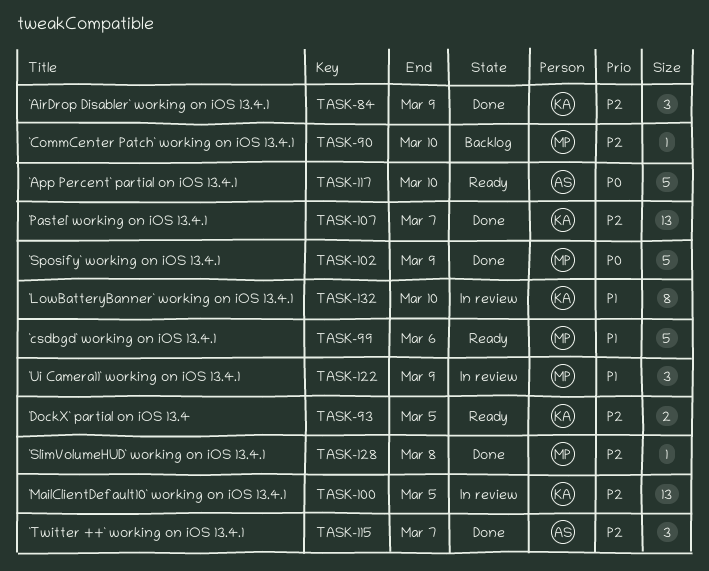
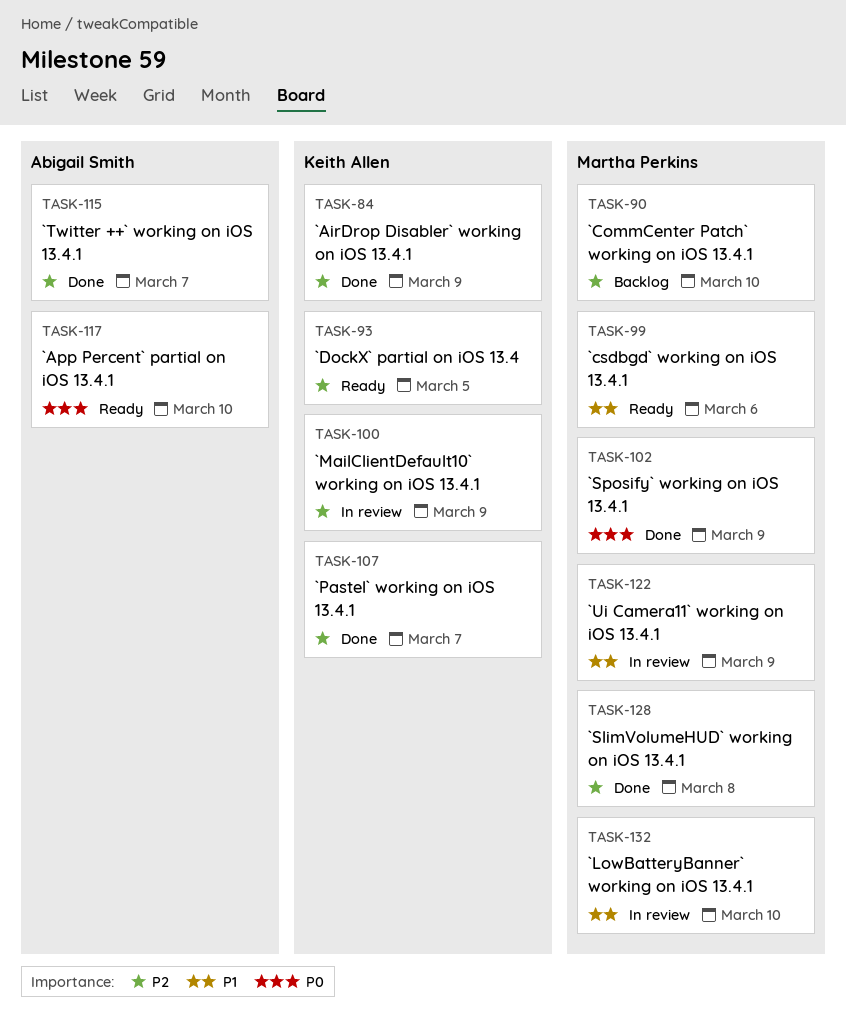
TASK-100, due: Mar 5 -> Mar 9
TASK-132, owner: Keith Allen -> Martha Perkins

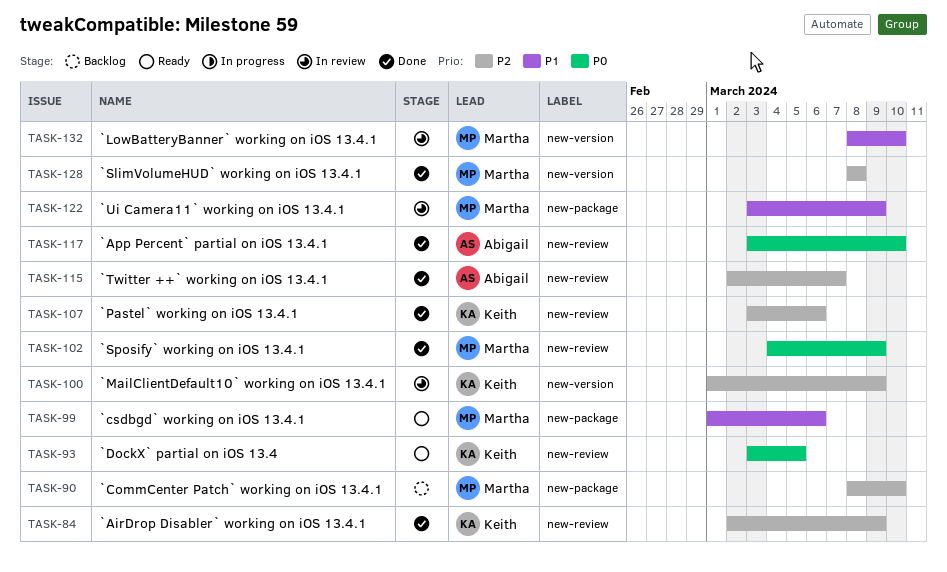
TASK-93, priority: P2 -> P0
TASK-107, due: Mar 7 -> Mar 6
TASK-117, status: Ready -> Done

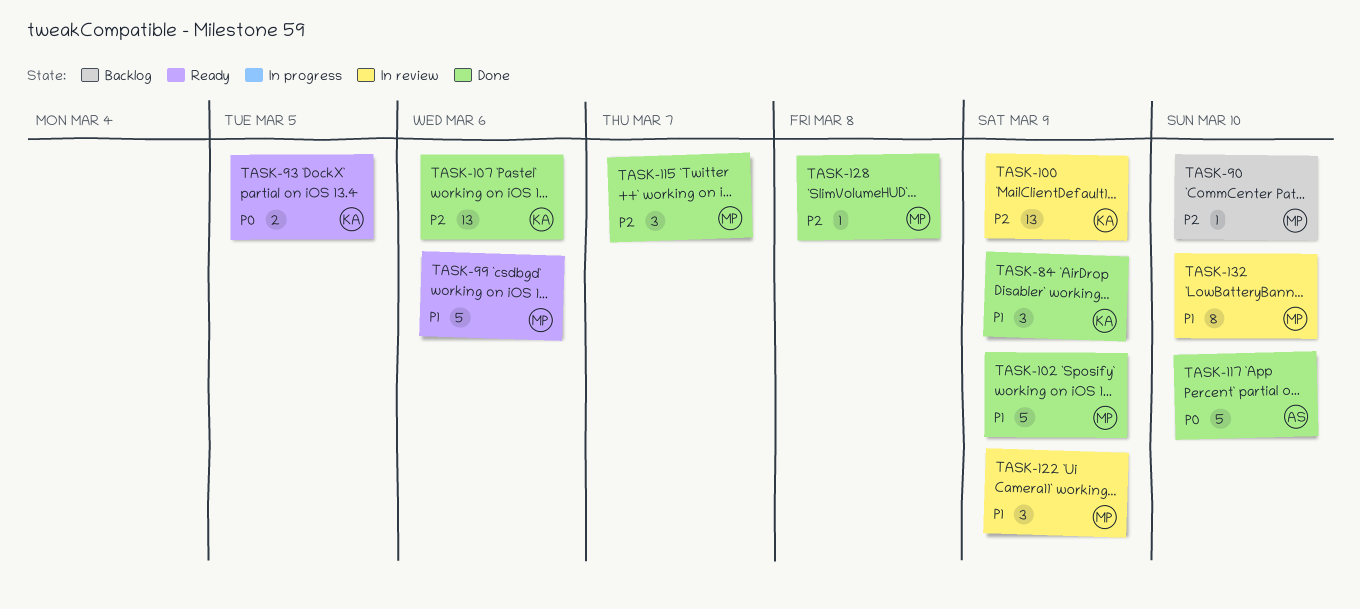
TASK-84, priority: P2 -> P1
TASK-102, priority: P0 -> P1
TASK-115, owner: Abigail -> Martha

